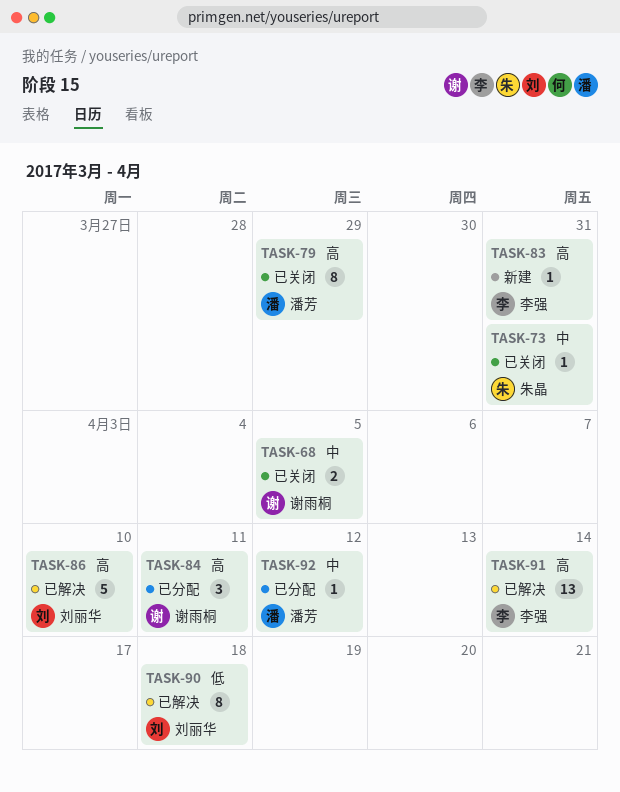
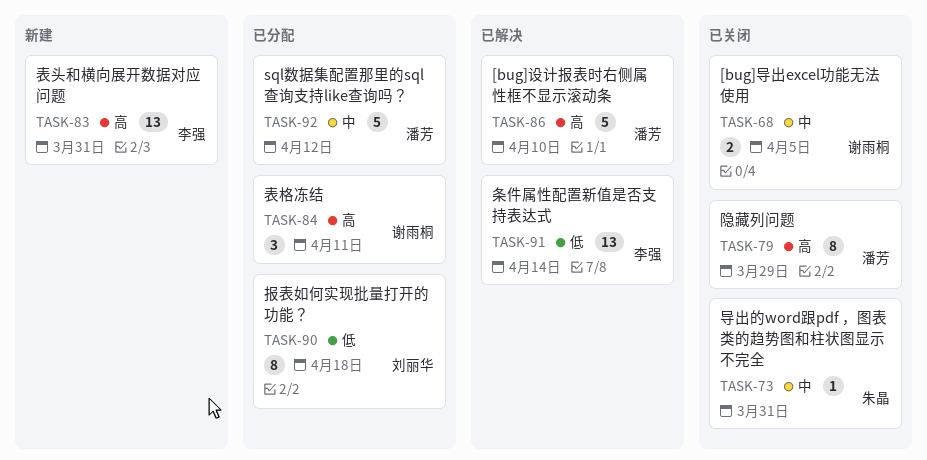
TASK-83, estimate: 1 -> 13
TASK-86, owner: 刘丽华 -> 潘芳
TASK-90, status: 已解决 -> 已分配
TASK-91, priority: 高 -> 低
TASK-92, estimate: 1 -> 5

